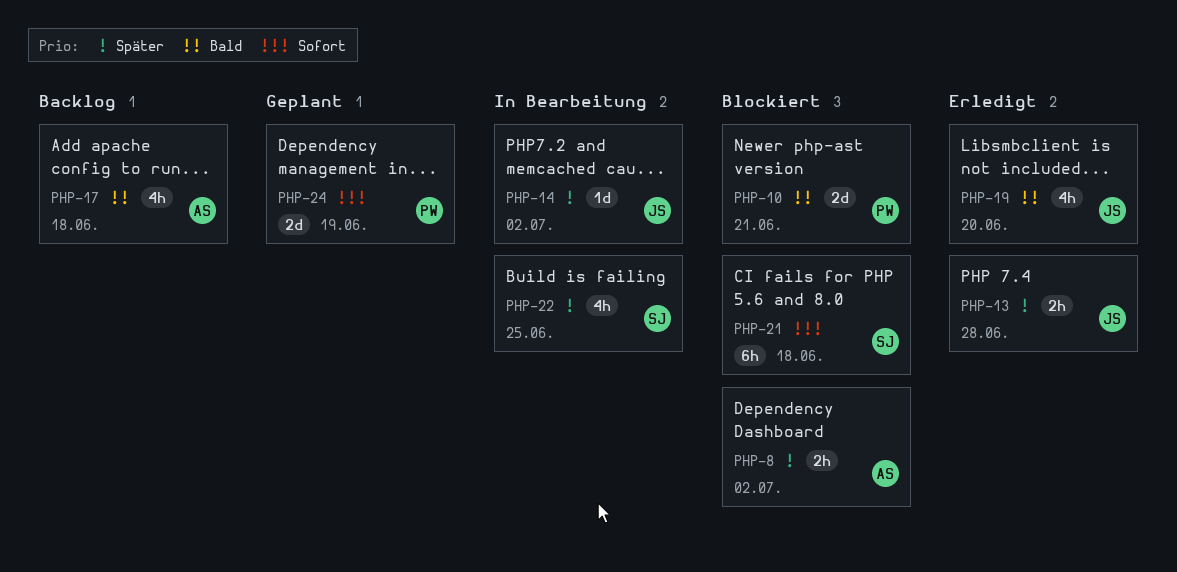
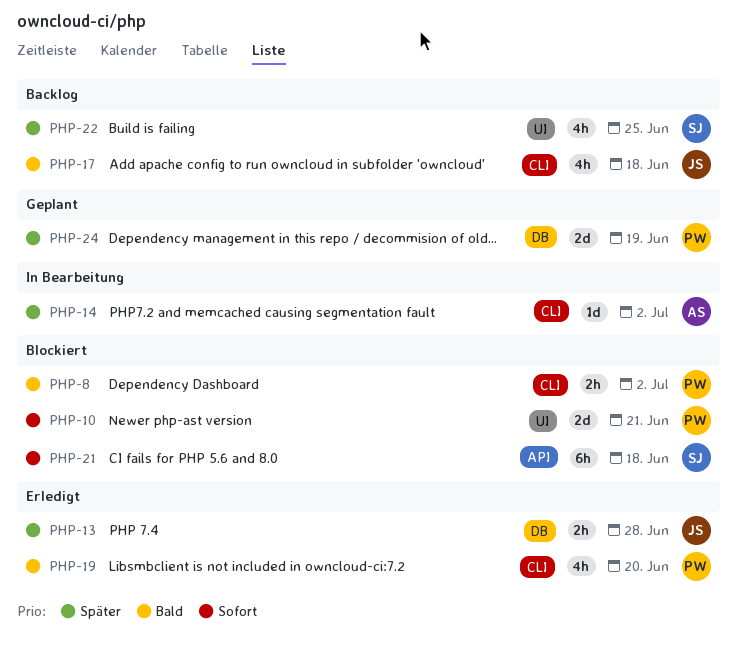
PHP-8, owner: AS -> PW
PHP-8, priority: Später -> Bald
PHP-10, priority: Bald -> Sofort
PHP-14, owner: JS -> AS
PHP-17, owner: AS -> JS
PHP-19, owner: JS -> PW
PHP-22, status: In Bearbeitung -> Backlog
PHP-24, priority: Sofort -> Später

